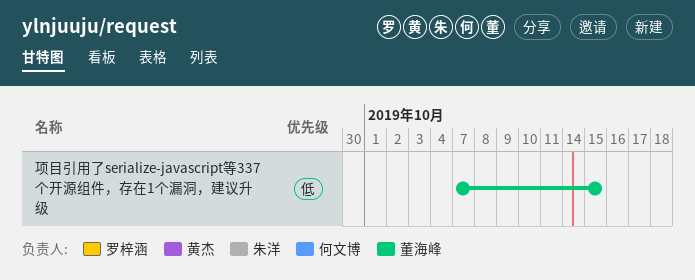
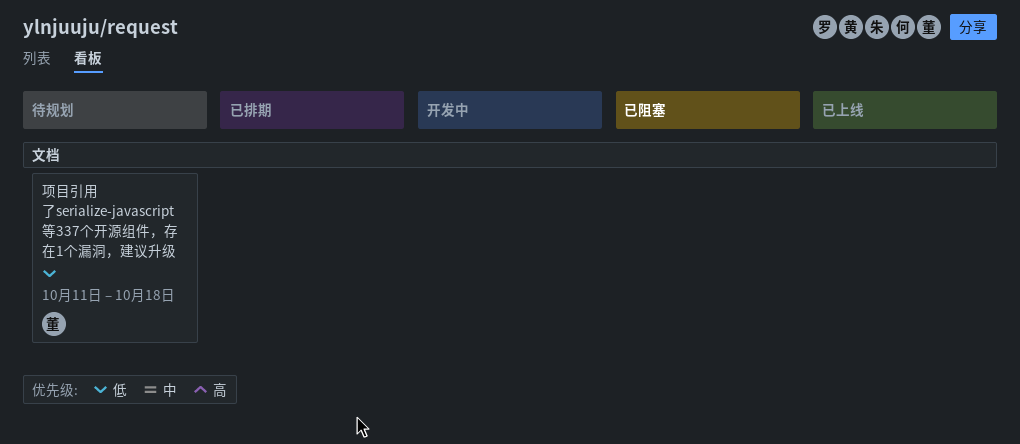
项目引用了serialize-javascript等337个开源组件，存在1个漏洞，建议升级, start: Oct 7 -> Oct 11
项目引用了serialize-javascript等337个开源组件，存在1个漏洞，建议升级, due: Oct 15 -> Oct 18

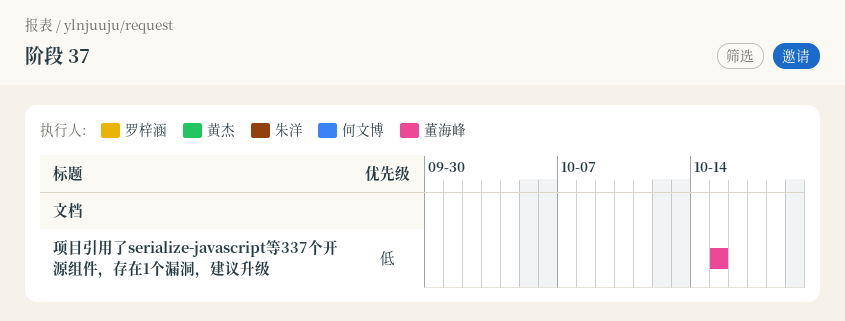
项目引用了serialize-javascript等337个开源组件，存在1个漏洞，建议升级, start: Oct 11 -> Oct 15
项目引用了serialize-javascript等337个开源组件，存在1个漏洞，建议升级, due: Oct 18 -> Oct 15

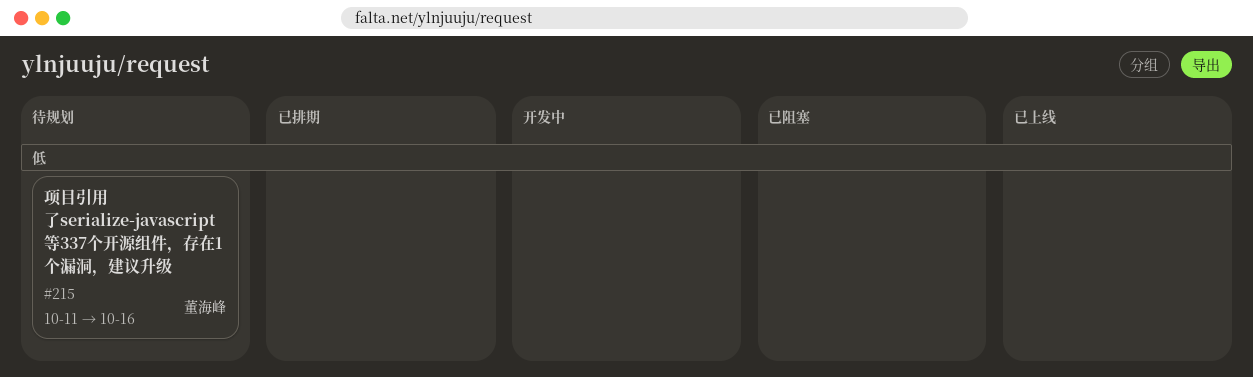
项目引用了serialize-javascript等337个开源组件，存在1个漏洞，建议升级, start: Oct 15 -> Oct 11
项目引用了serialize-javascript等337个开源组件，存在1个漏洞，建议升级, due: Oct 15 -> Oct 16

